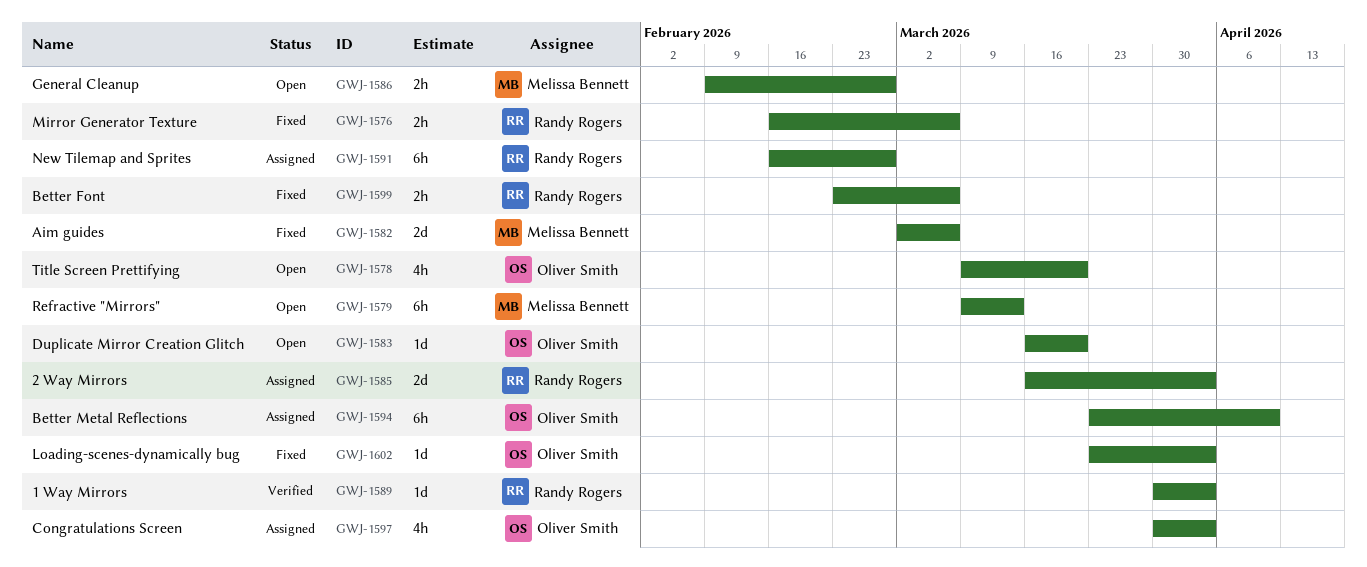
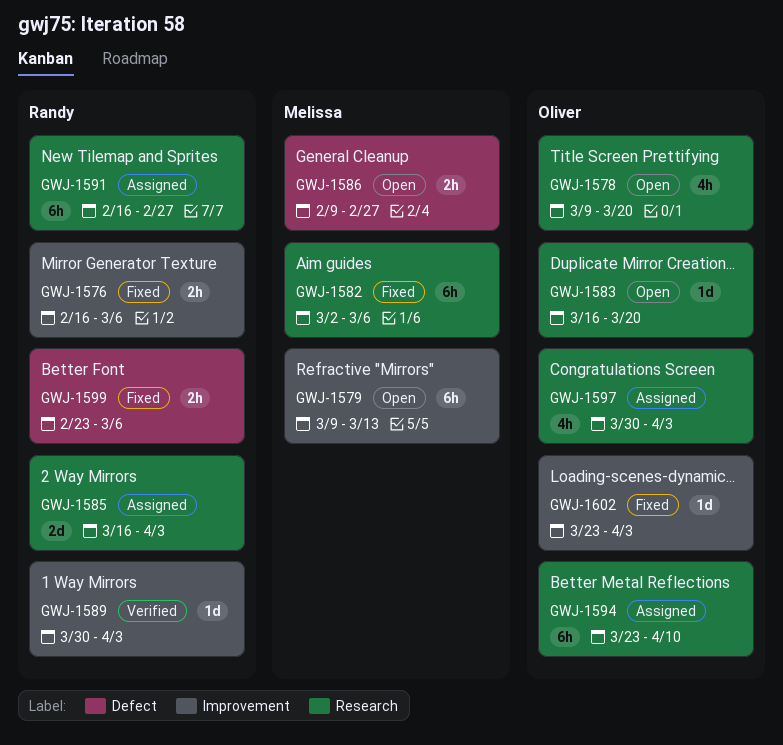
GWJ-1582, estimate: 2d -> 6h

